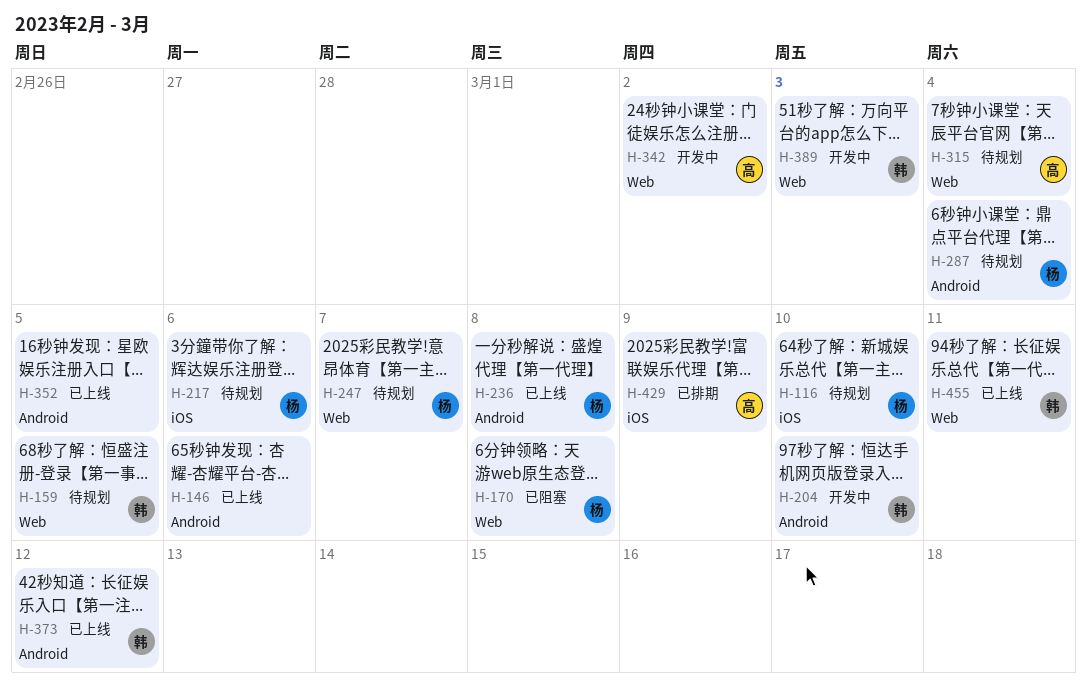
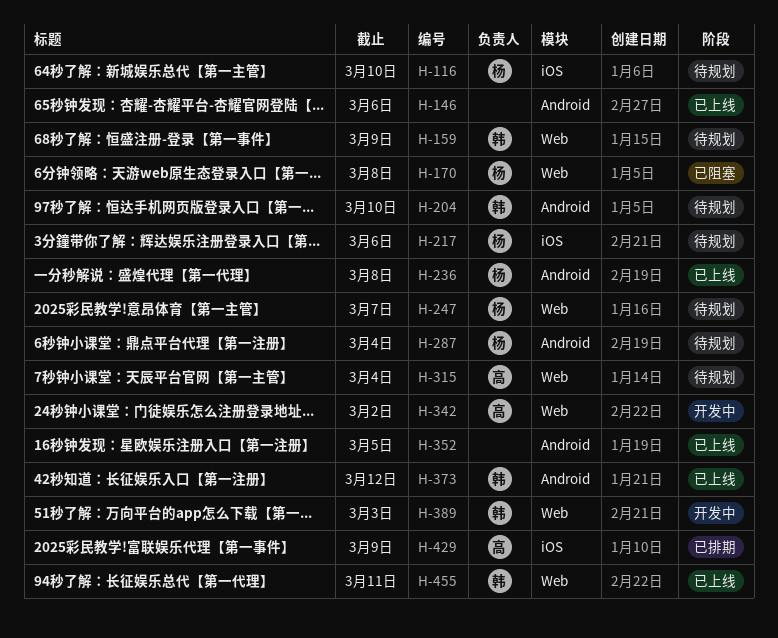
H-159, due: Mar 5 -> Mar 9
H-204, status: 开发中 -> 待规划

